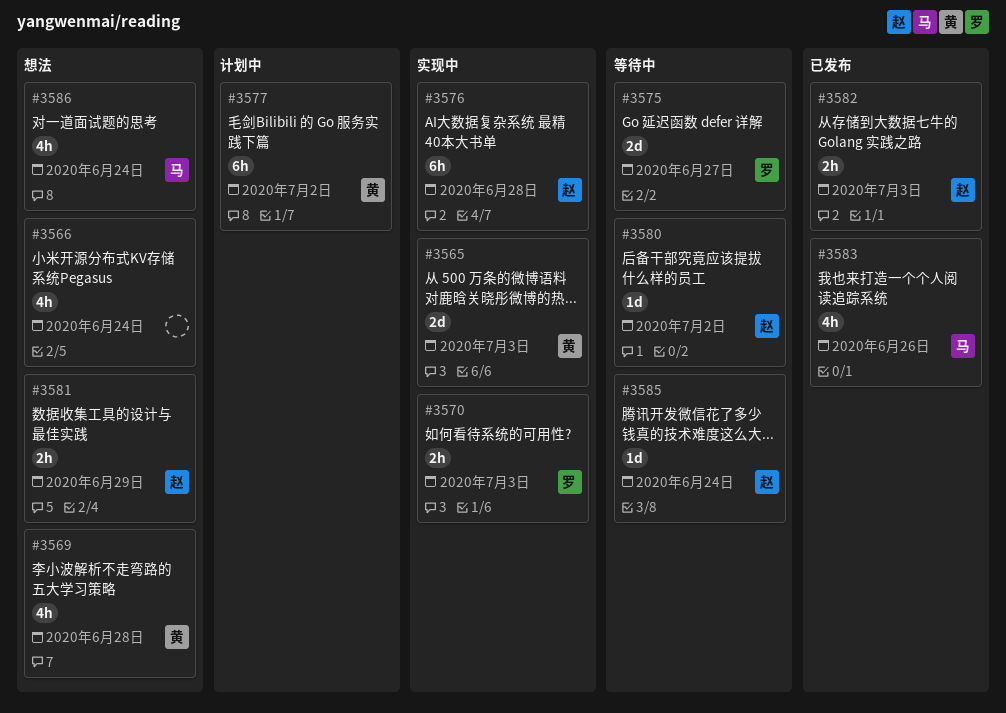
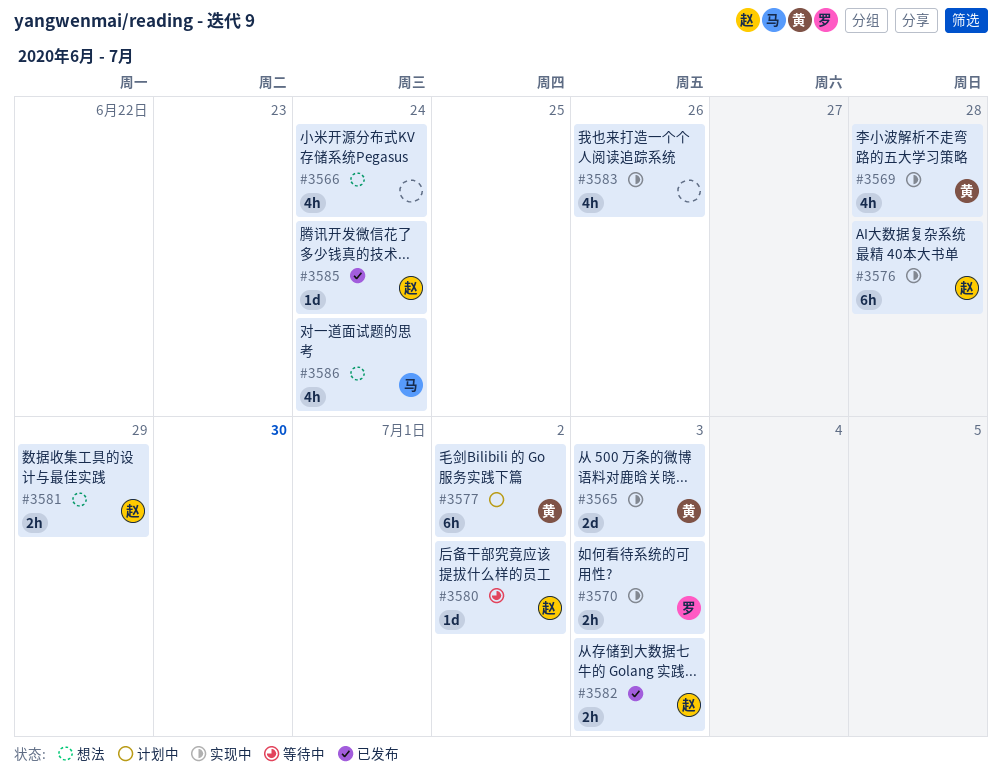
#3569, status: 想法 -> 实现中
#3575: present -> none
#3583, status: 已发布 -> 实现中
#3583, owner: 马 -> none
#3585, status: 等待中 -> 已发布

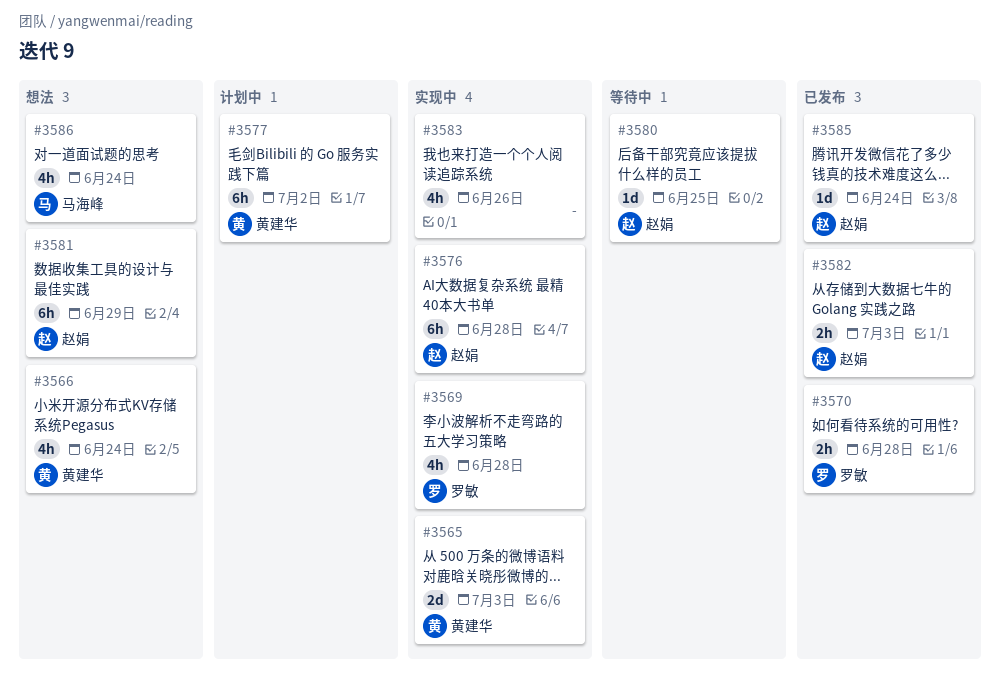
#3566, owner: none -> 黄建华
#3569, owner: 黄建华 -> 罗敏
#3570, status: 实现中 -> 已发布
#3570, due: Jul 3 -> Jun 28
#3580, due: Jul 2 -> Jun 25
#3581, estimate: 2h -> 6h

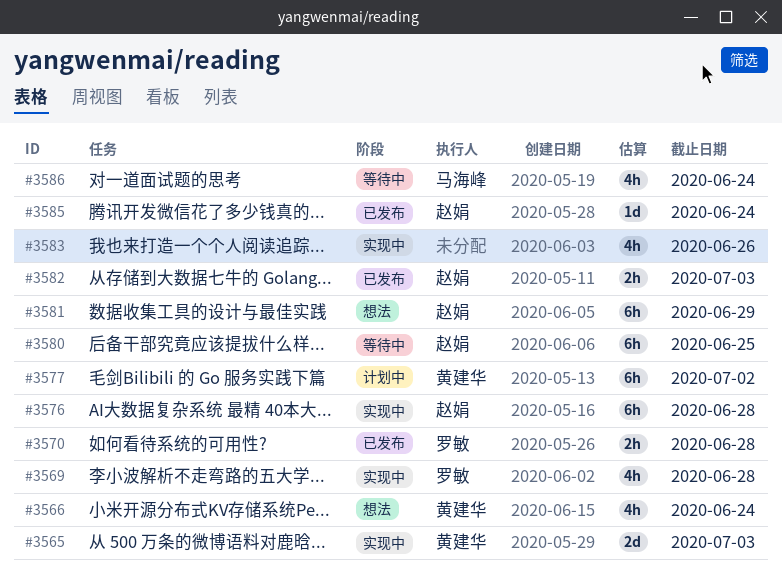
#3580, estimate: 1d -> 6h
#3586, status: 想法 -> 等待中

